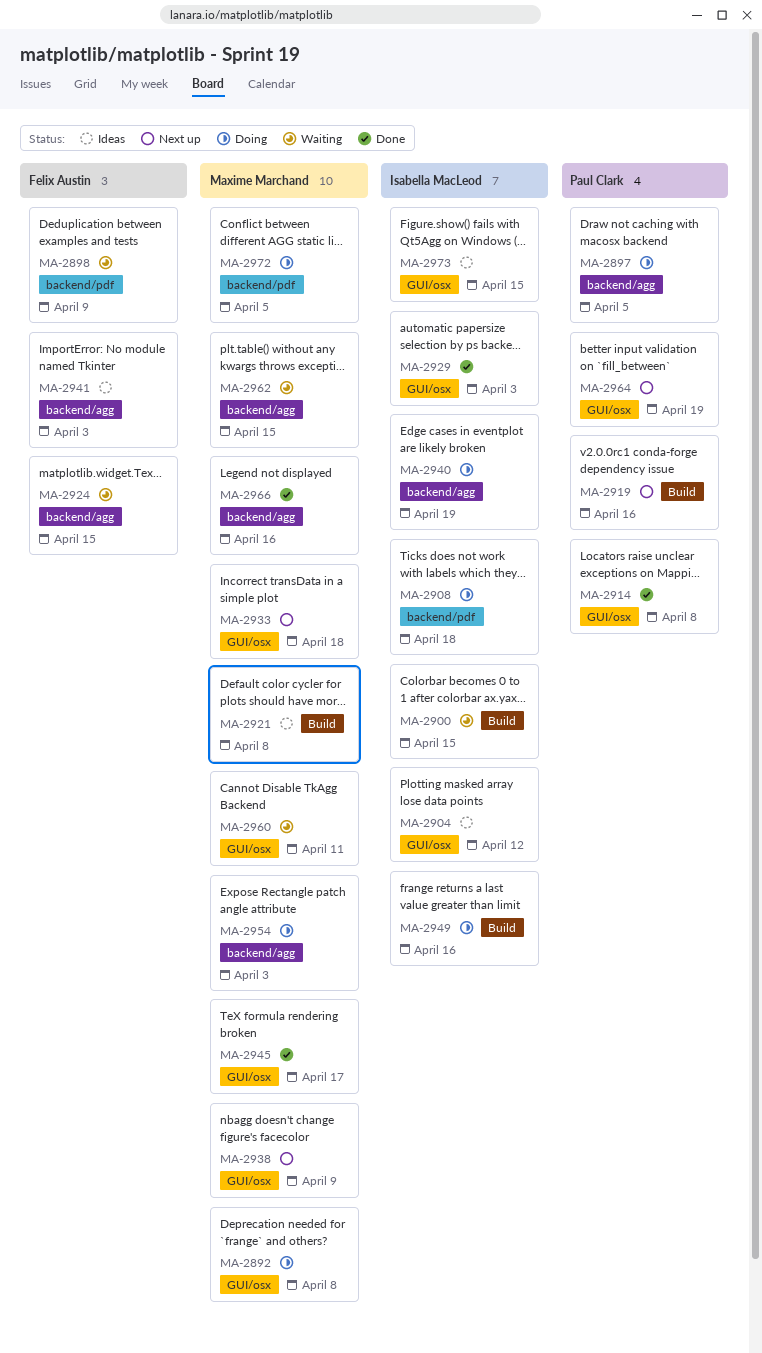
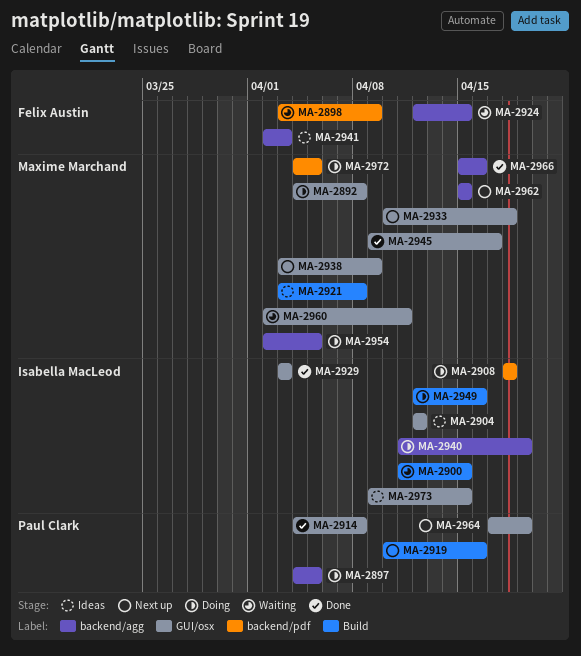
MA-2954, due: Apr 3 -> Apr 5
MA-2962, status: Waiting -> Next up

